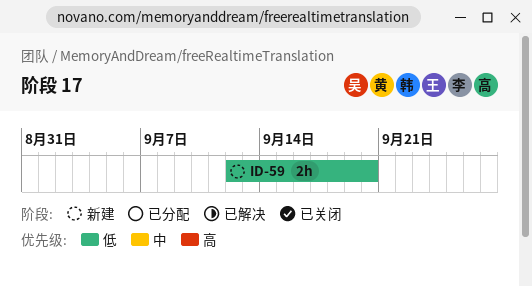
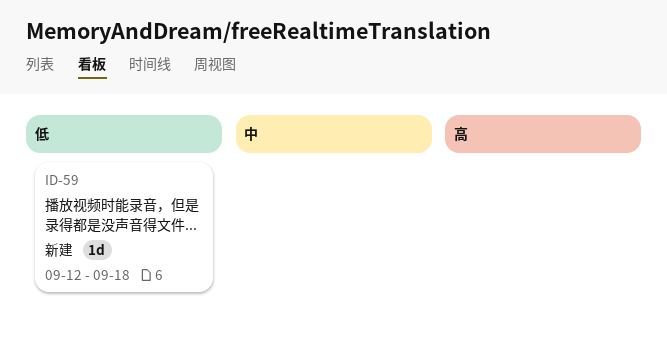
ID-59, estimate: 2h -> 1d
ID-59, due: Sep 20 -> Sep 18

